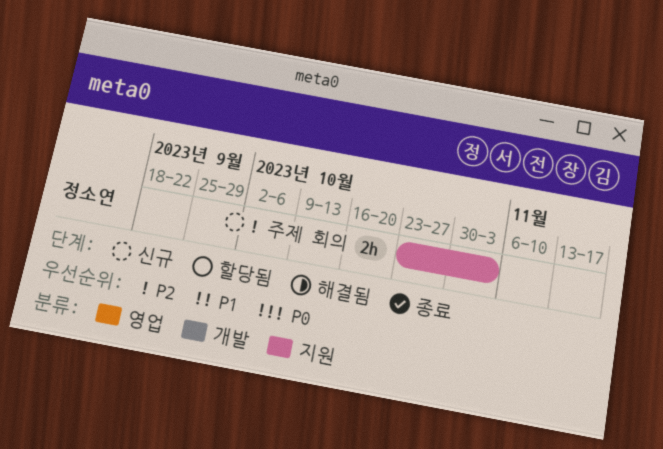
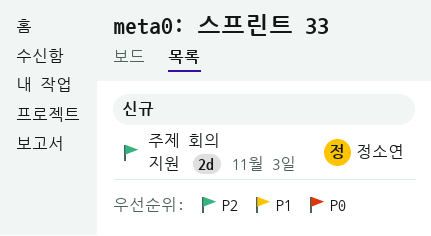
주제 회의, estimate: 2h -> 2d

